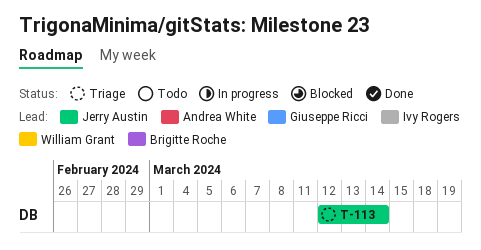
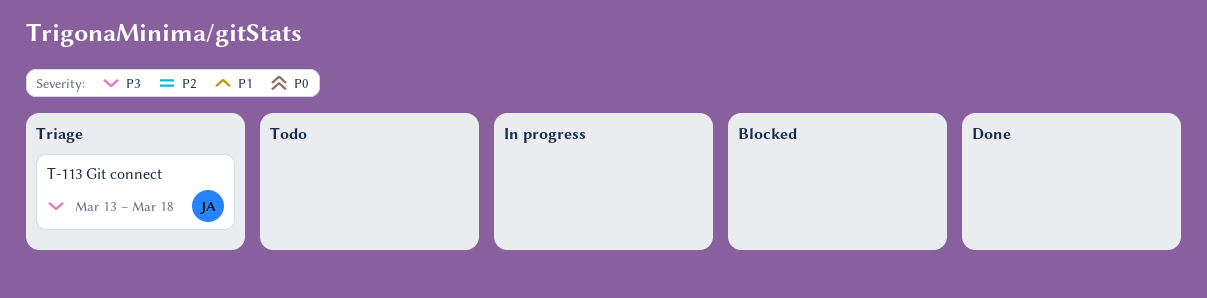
T-113, start: Mar 12 -> Mar 13
T-113, due: Mar 14 -> Mar 18

